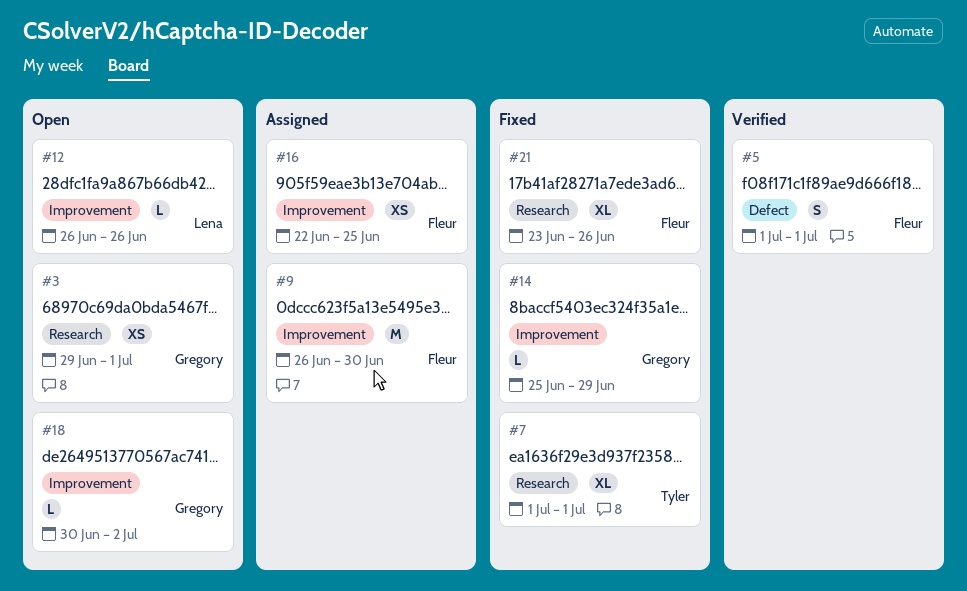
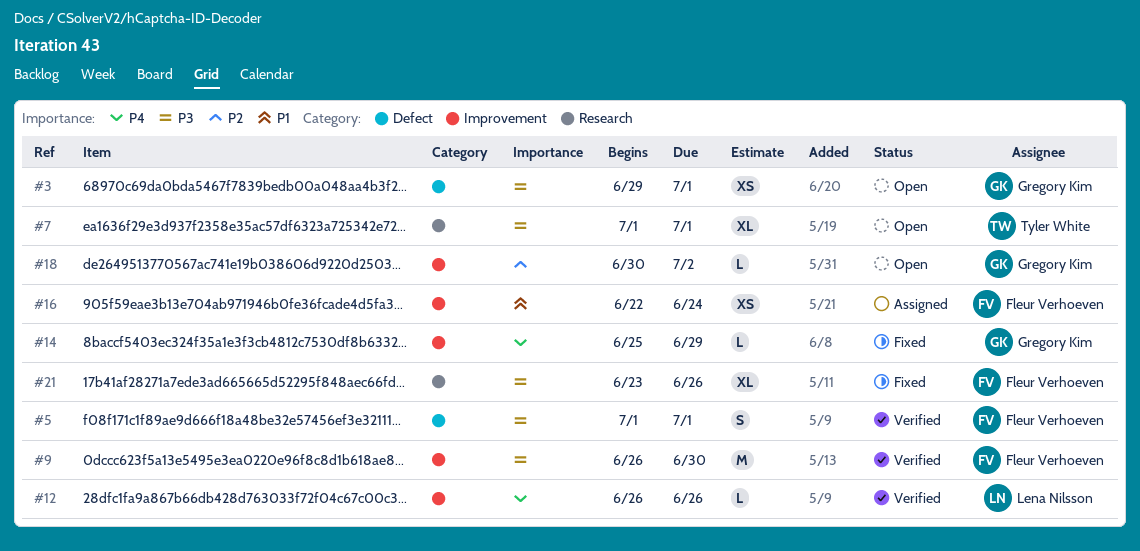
#3, label: Research -> Defect
#7, status: Fixed -> Open
#9, status: Assigned -> Verified
#12, status: Open -> Verified
#16, due: Jun 25 -> Jun 24

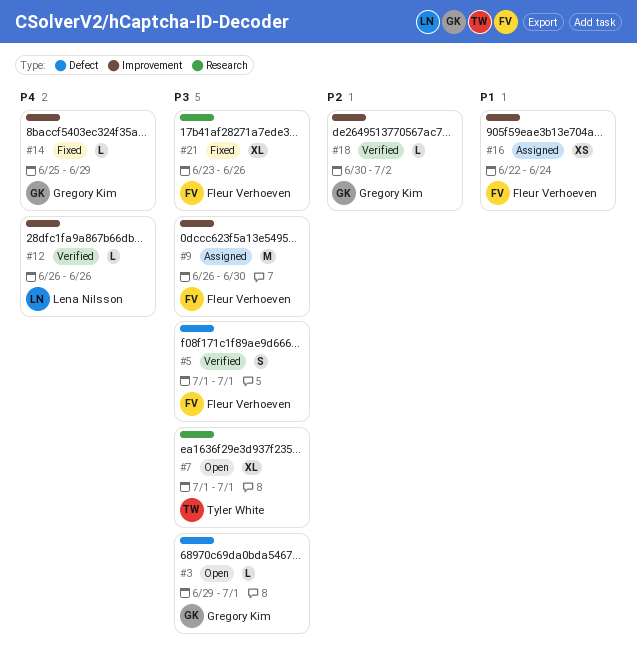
#3, estimate: XS -> L
#9, status: Verified -> Assigned
#18, status: Open -> Verified

